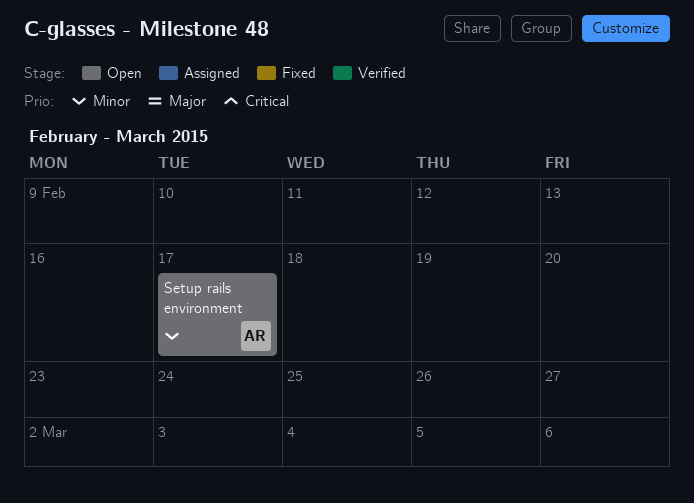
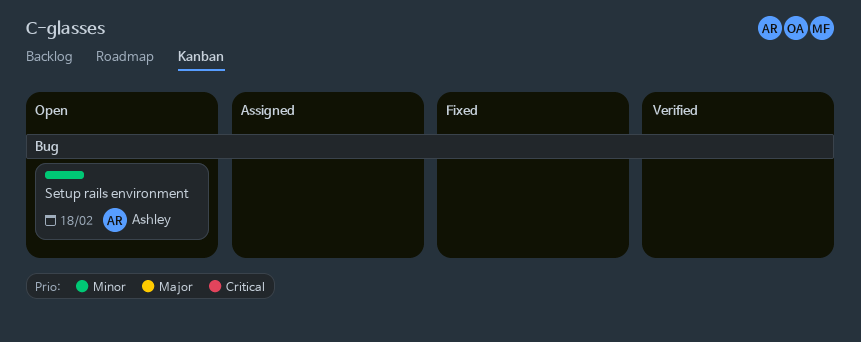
Setup rails environment, due: Feb 17 -> Feb 18

